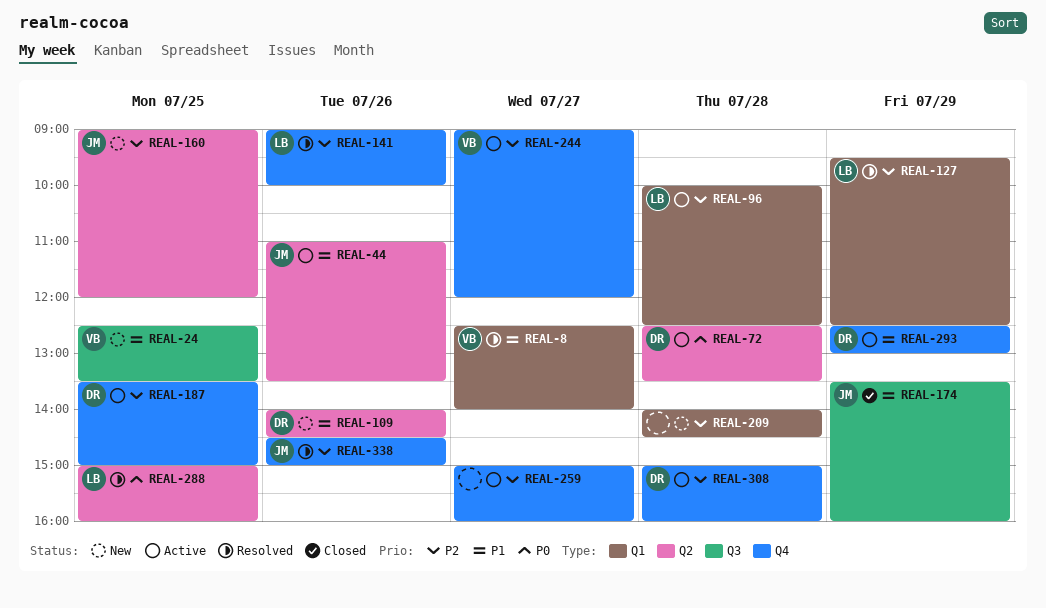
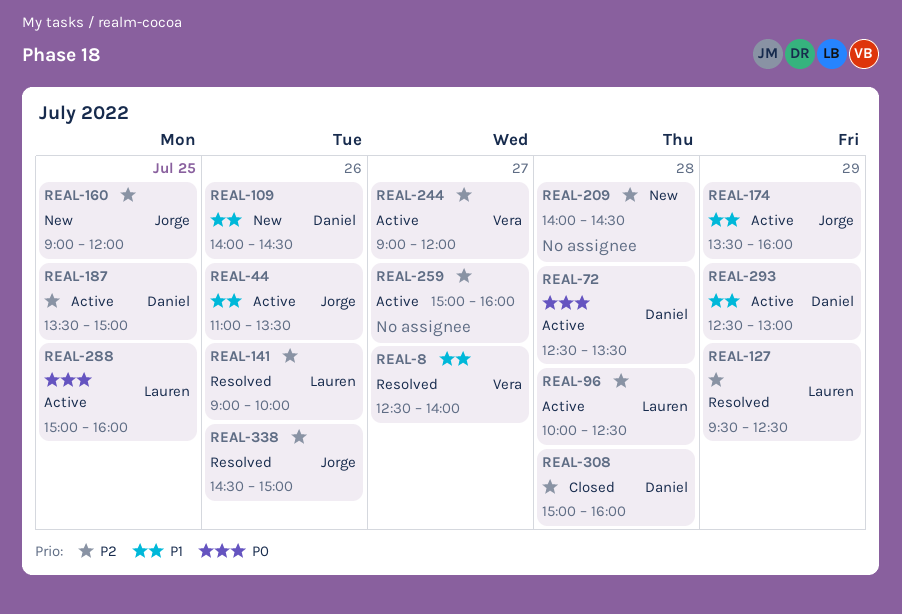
REAL-24: present -> none
REAL-174, status: Closed -> Active
REAL-288, status: Resolved -> Active
REAL-308, status: Active -> Closed

